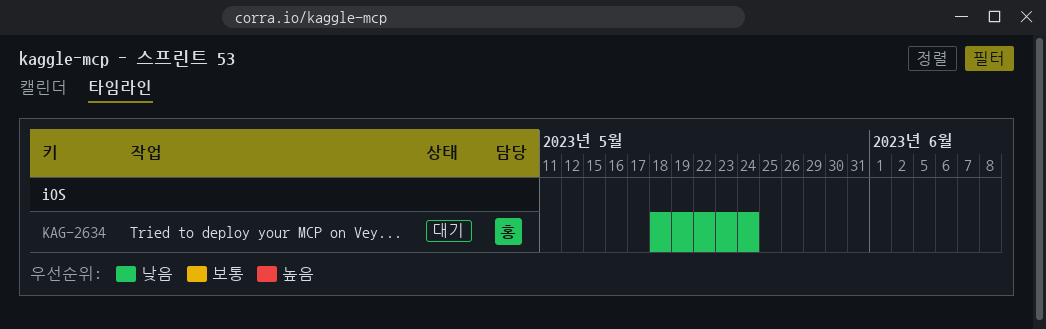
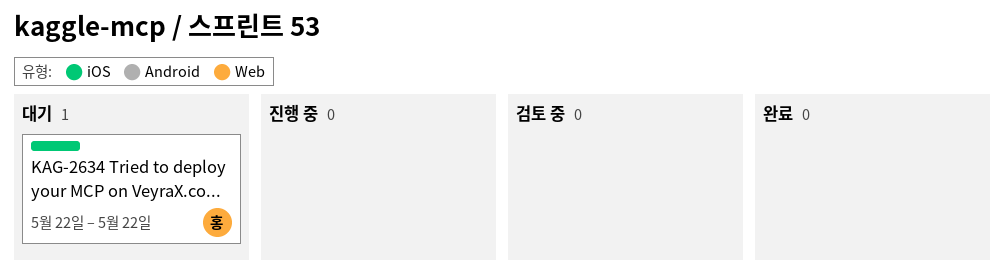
KAG-2634, start: May 18 -> May 22
KAG-2634, due: May 24 -> May 22

